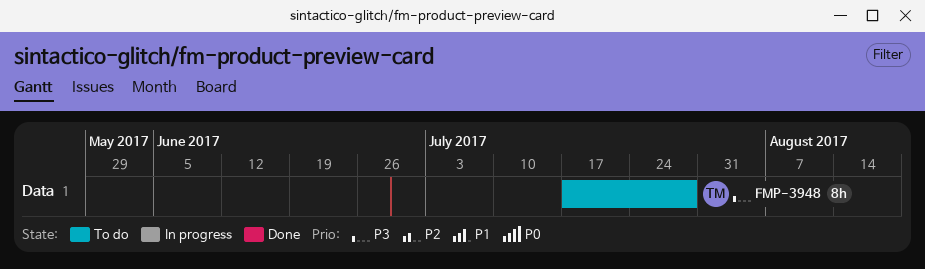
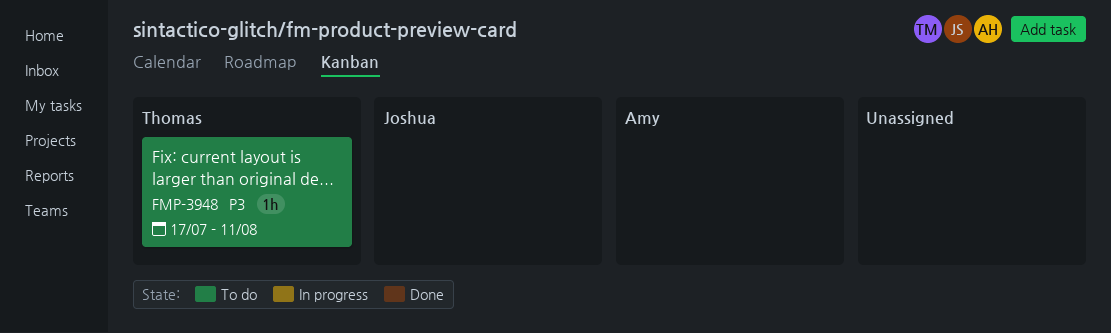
FMP-3948, estimate: 8h -> 1h
FMP-3948, due: Jul 28 -> Aug 11

